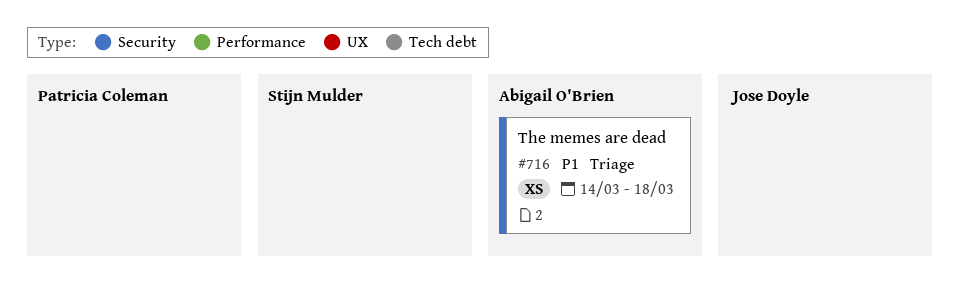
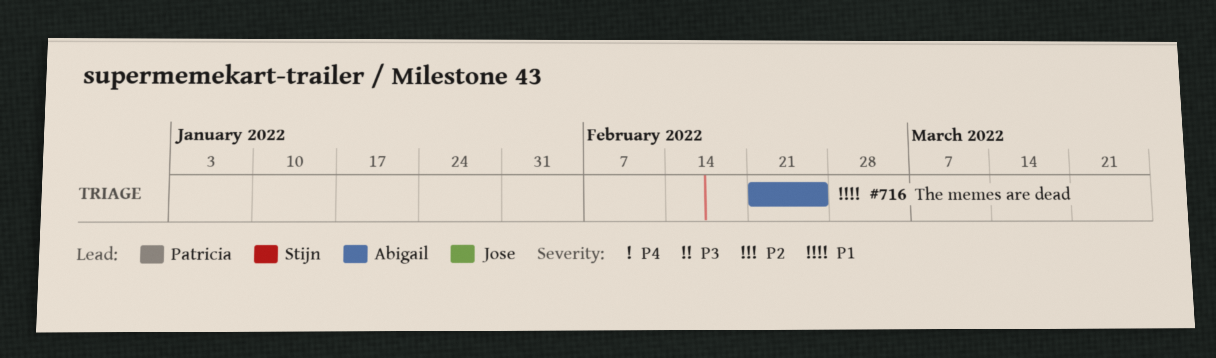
#716, start: Mar 14 -> Feb 21
#716, due: Mar 18 -> Feb 25

